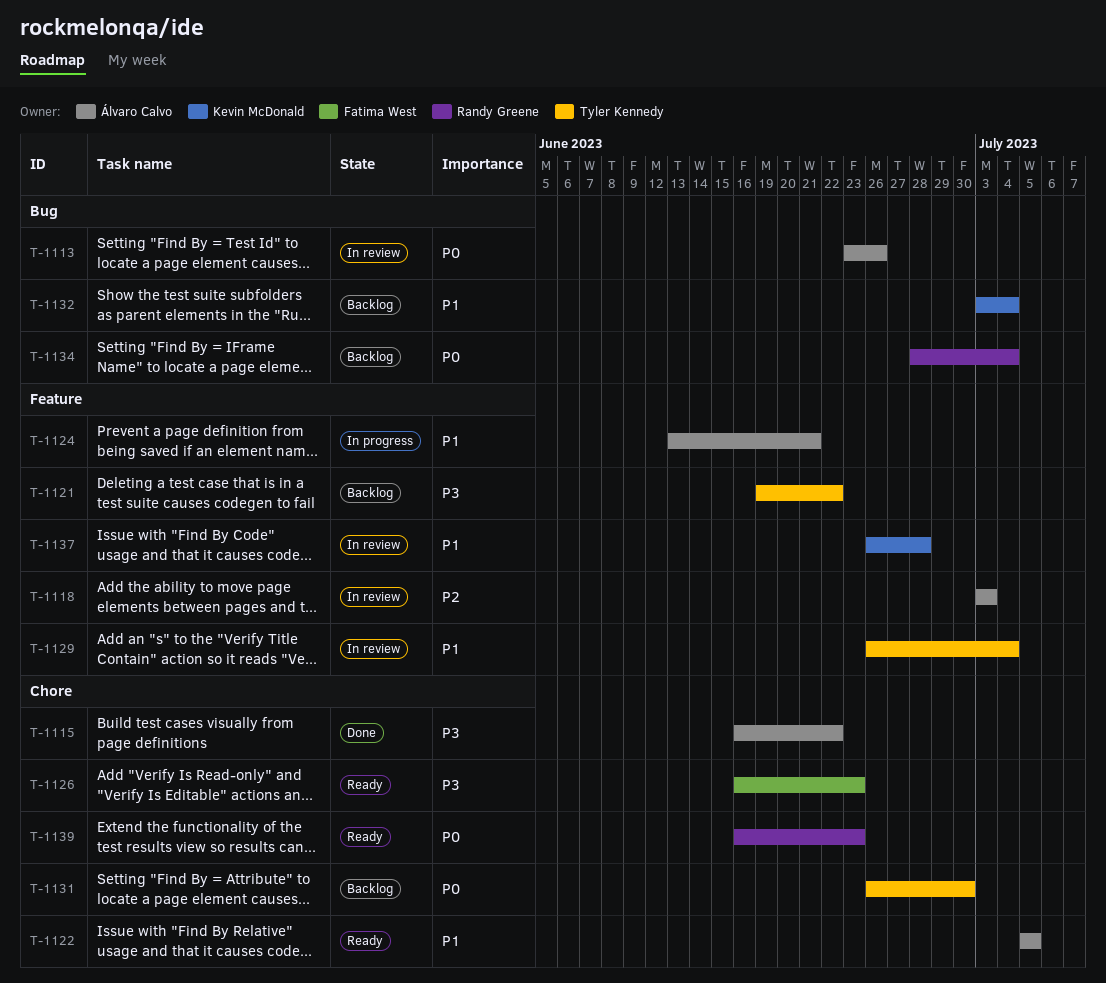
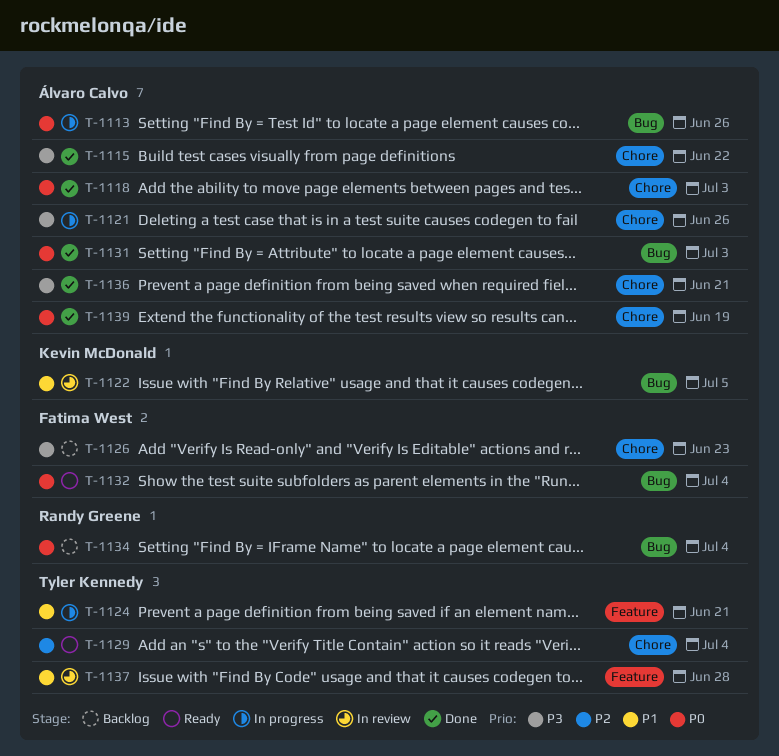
T-1113, status: In review -> In progress
T-1118, status: In review -> Done
T-1118, priority: P2 -> P0
T-1118, label: Feature -> Chore
T-1121, status: Backlog -> In progress
T-1121, owner: Tyler Kennedy -> Álvaro Calvo
T-1121, label: Feature -> Chore
T-1121, due: Jun 22 -> Jun 26
T-1122, status: Ready -> In review
T-1122, owner: Álvaro Calvo -> Kevin McDonald
T-1122, label: Chore -> Bug
T-1124, owner: Álvaro Calvo -> Tyler Kennedy
T-1126, status: Ready -> Backlog
T-1129, status: In review -> Ready
T-1129, priority: P1 -> P2
T-1129, label: Feature -> Chore
T-1131, status: Backlog -> Done
T-1131, owner: Tyler Kennedy -> Álvaro Calvo
T-1131, label: Chore -> Bug
T-1131, due: Jun 30 -> Jul 3
T-1132, status: Backlog -> Ready
T-1132, owner: Kevin McDonald -> Fatima West
T-1132, priority: P1 -> P0
T-1136: none -> present
T-1137, owner: Kevin McDonald -> Tyler Kennedy
T-1139, status: Ready -> Done
T-1139, owner: Randy Greene -> Álvaro Calvo
T-1139, due: Jun 23 -> Jun 19

